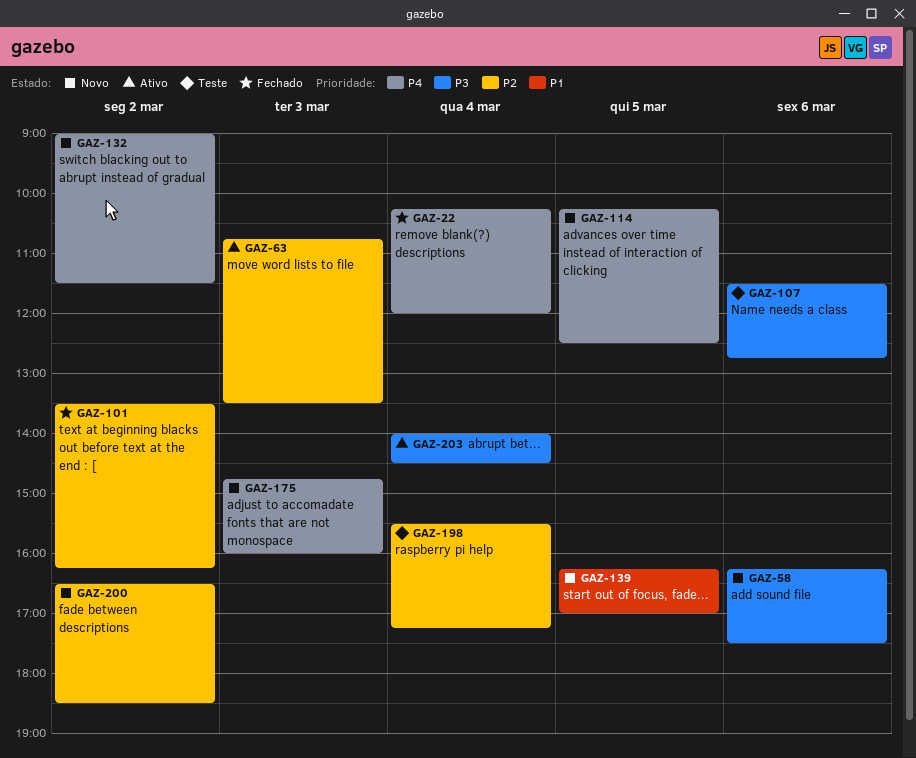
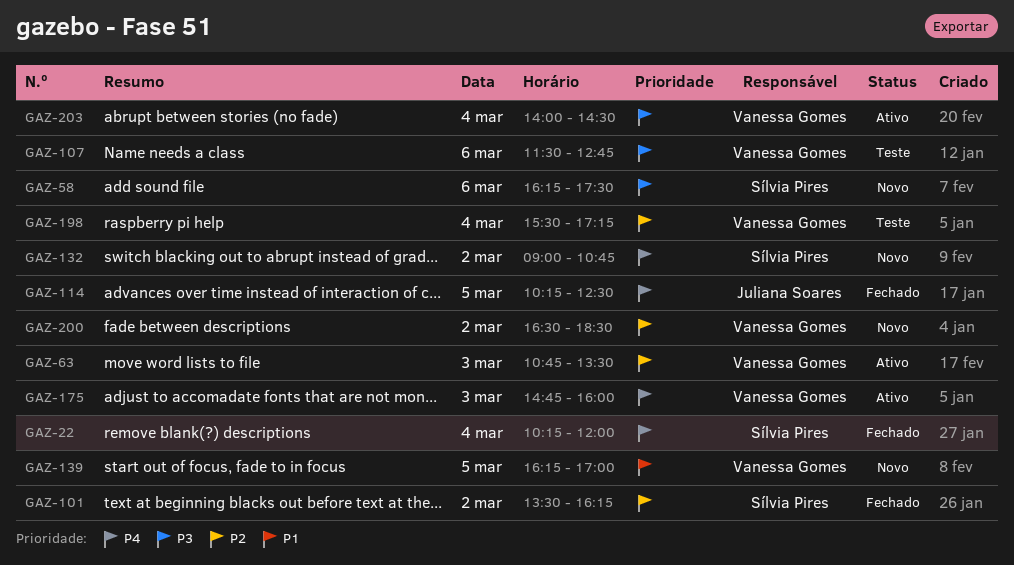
GAZ-114, status: Novo -> Fechado
GAZ-132, ends: 11:30 -> 10:45
GAZ-175, status: Novo -> Ativo

